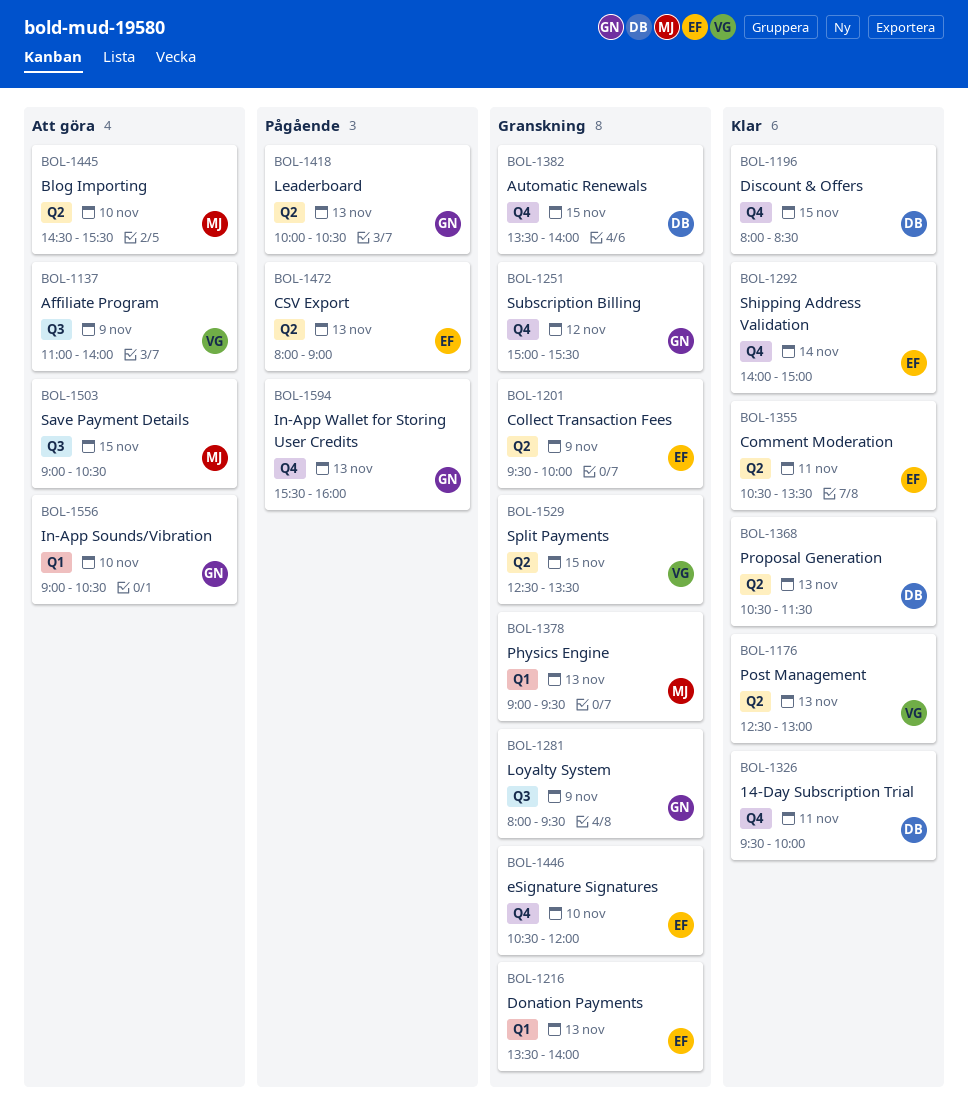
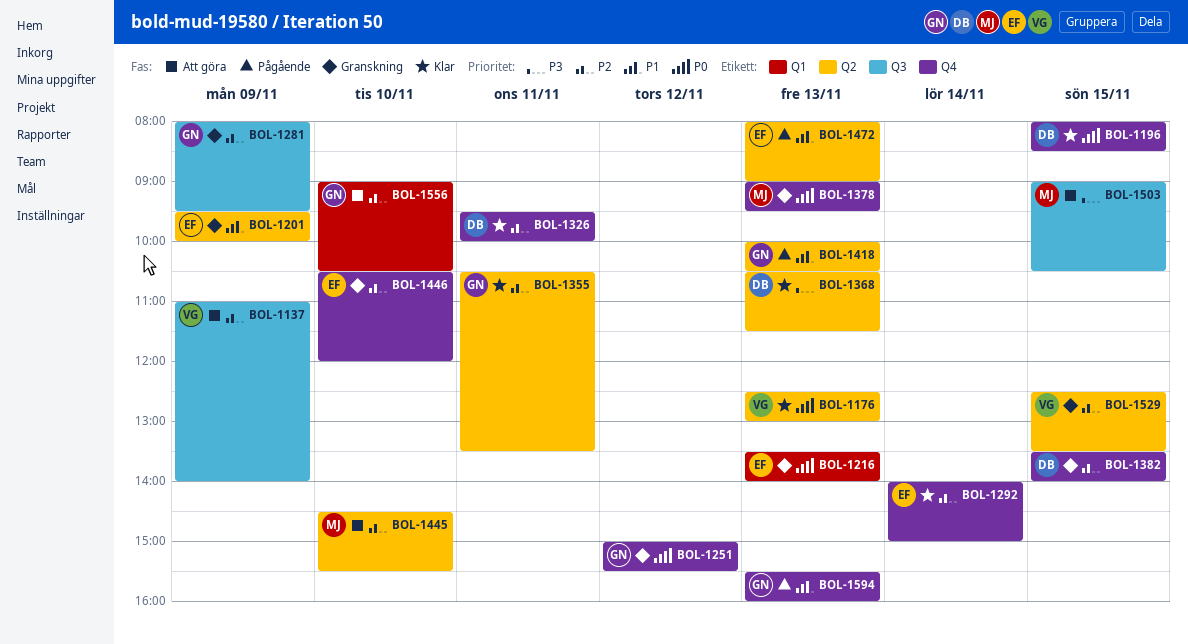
BOL-1355, owner: EF -> GN
BOL-1378, label: Q1 -> Q4

